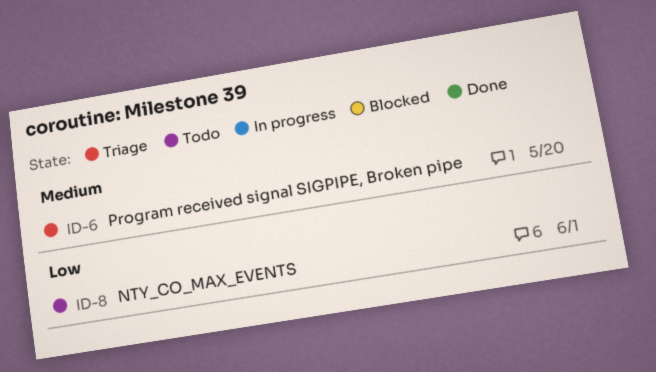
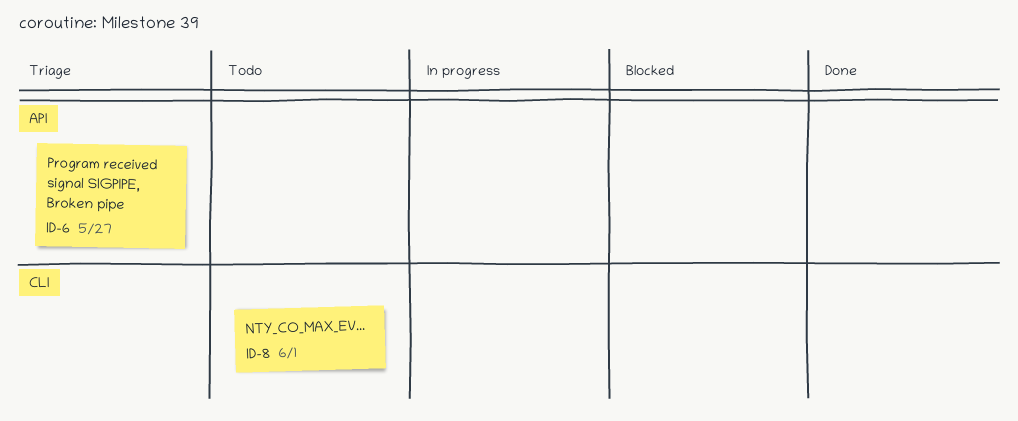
ID-6, due: May 20 -> May 27

